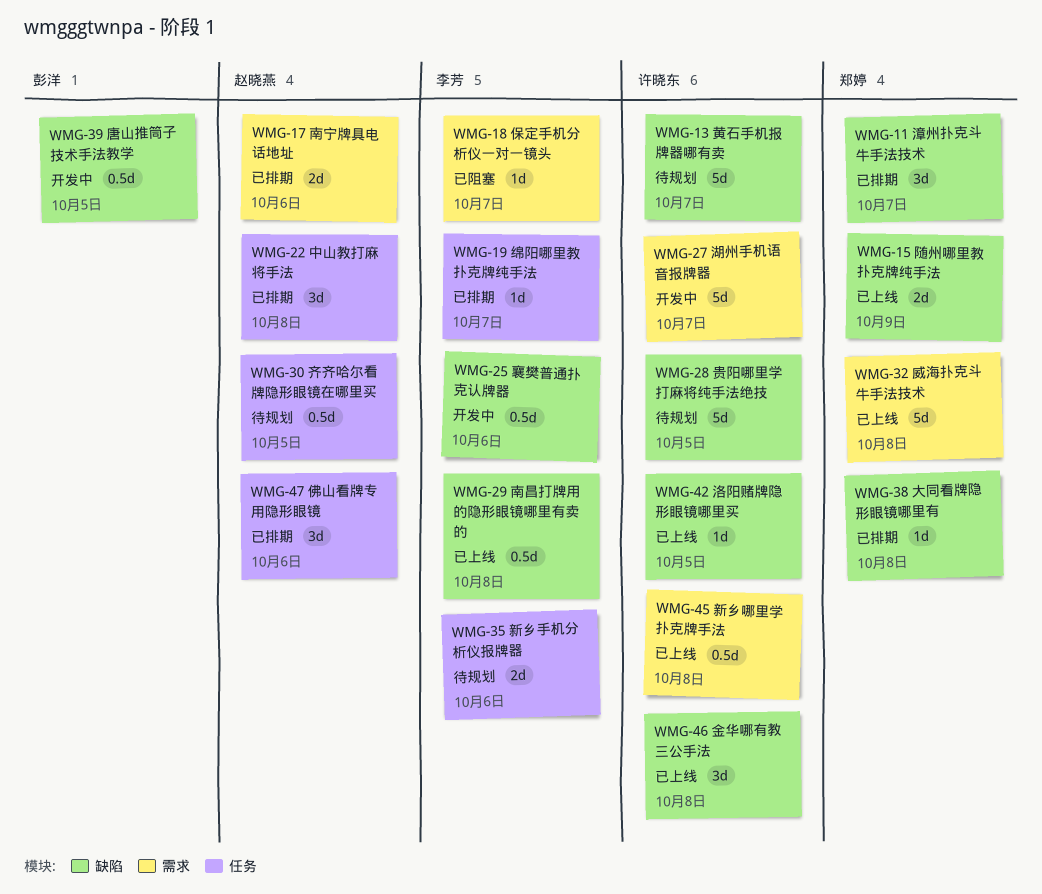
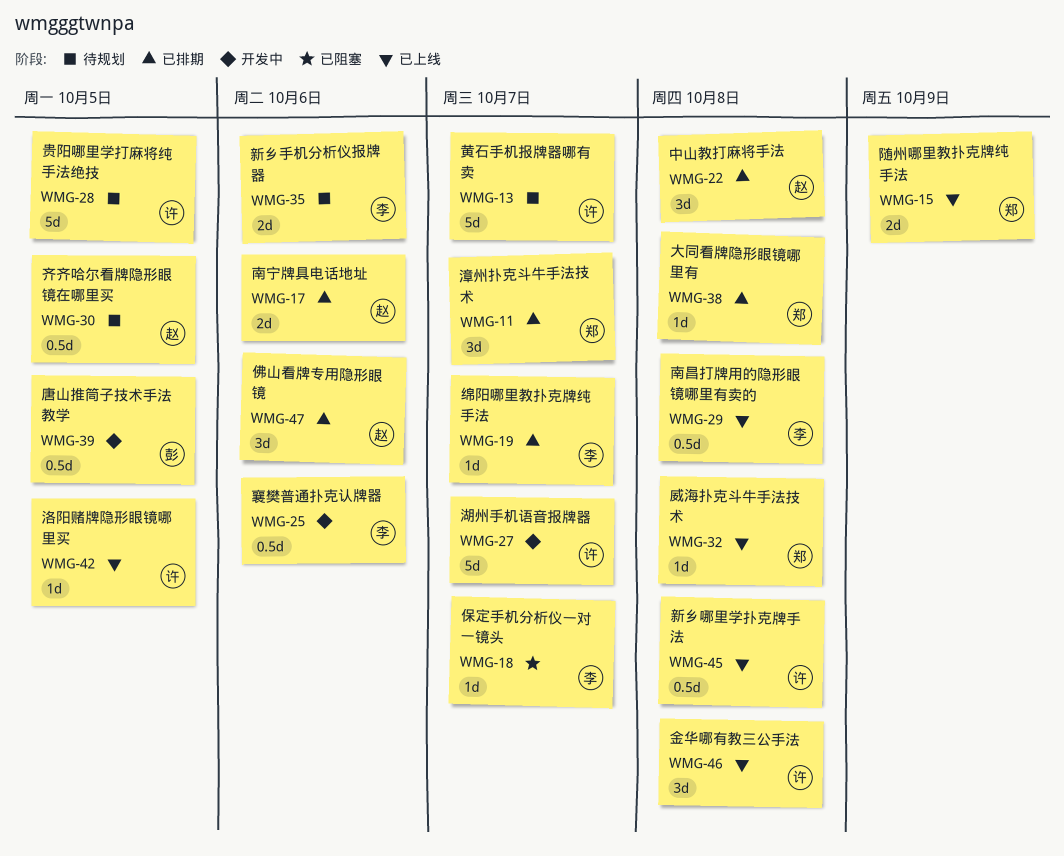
WMG-32, estimate: 5d -> 1d

